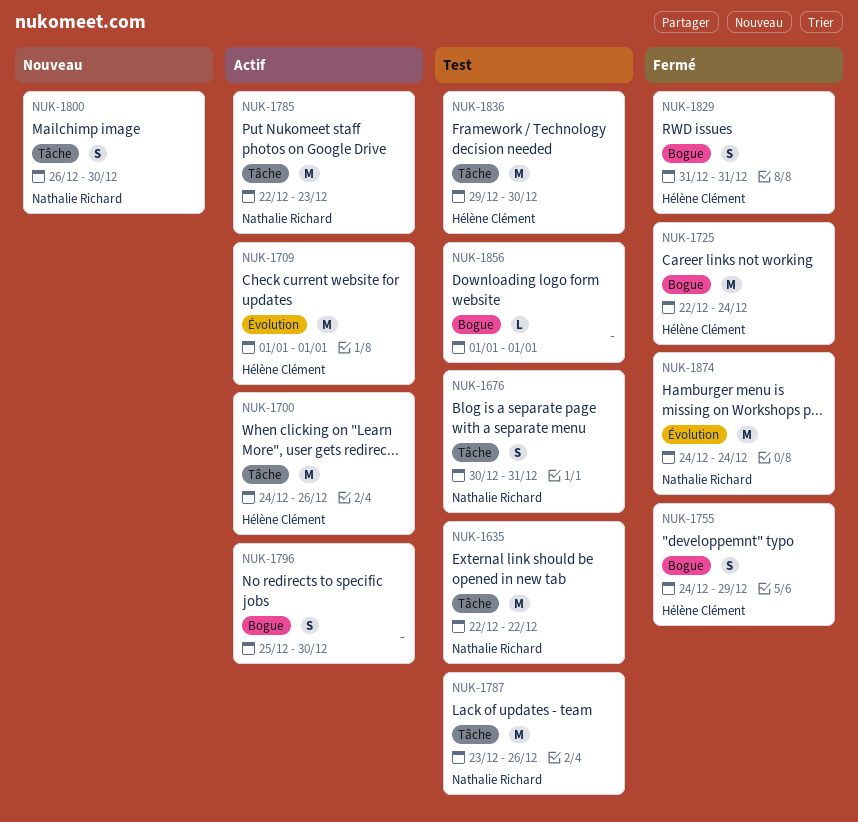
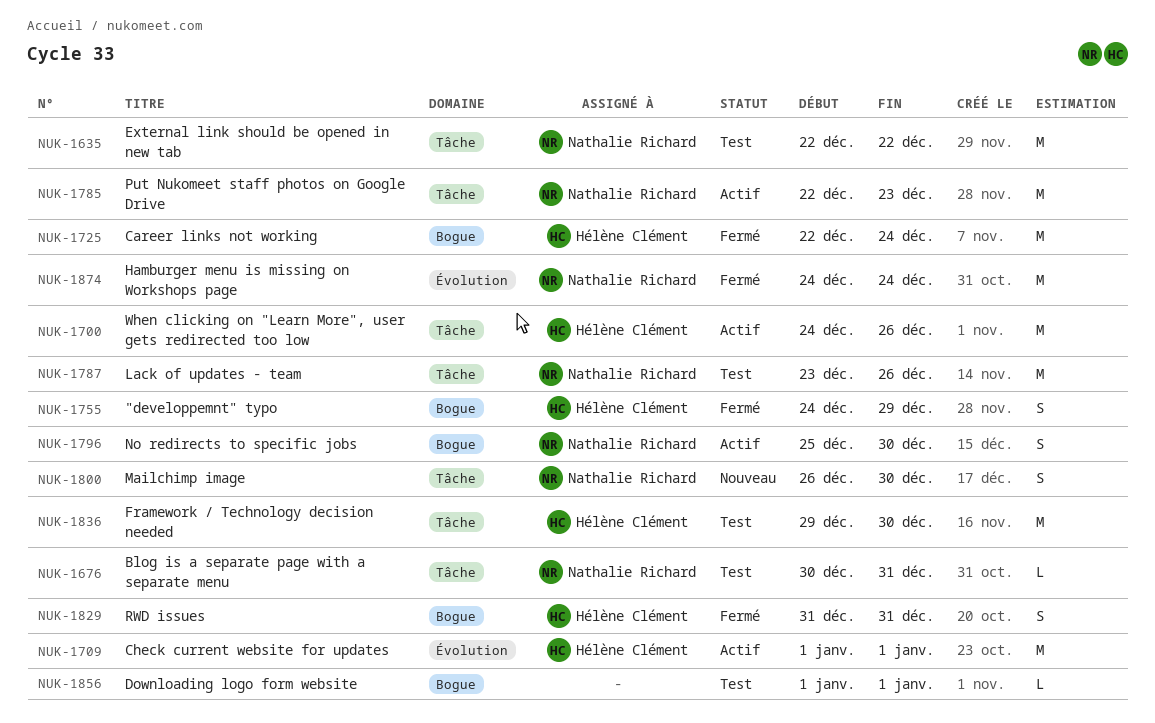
NUK-1676, estimate: S -> L
NUK-1796, owner: none -> Nathalie Richard

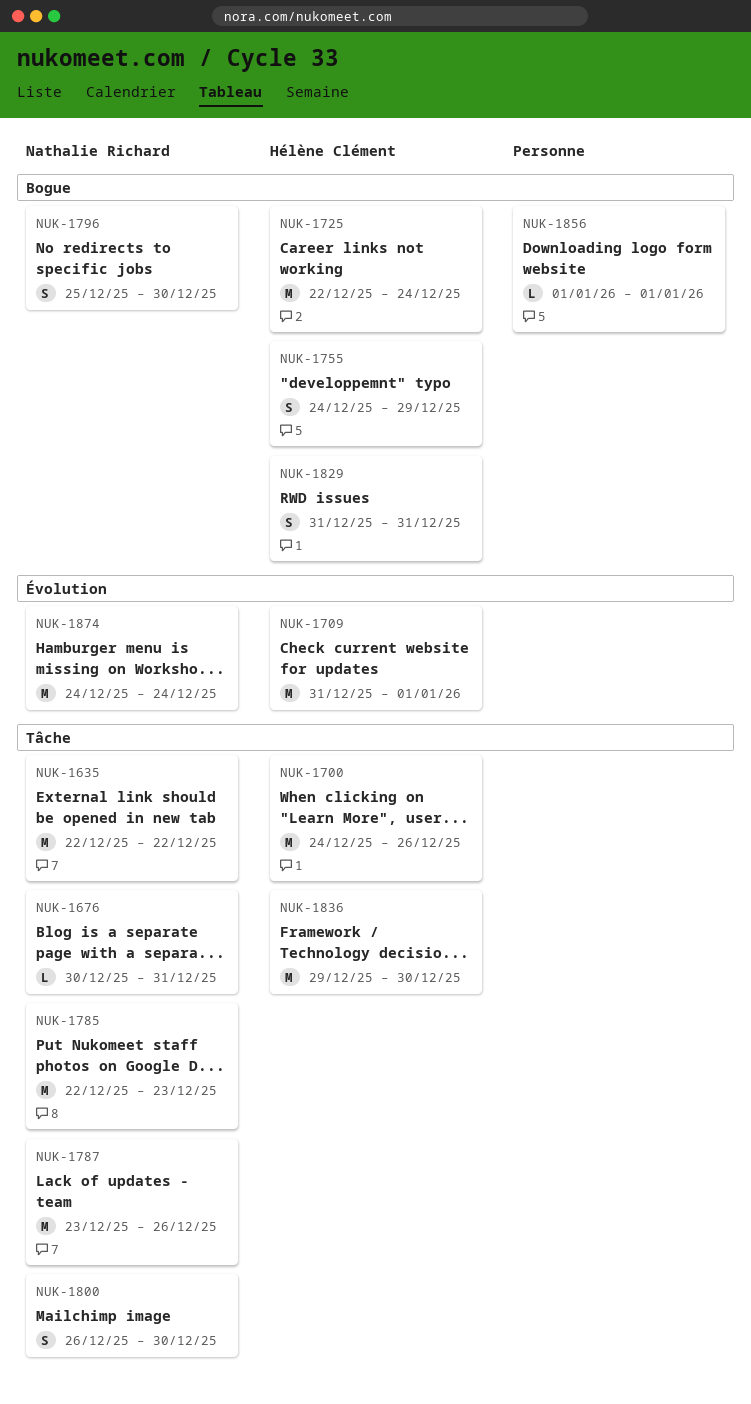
NUK-1709, start: Jan 1 -> Dec 31

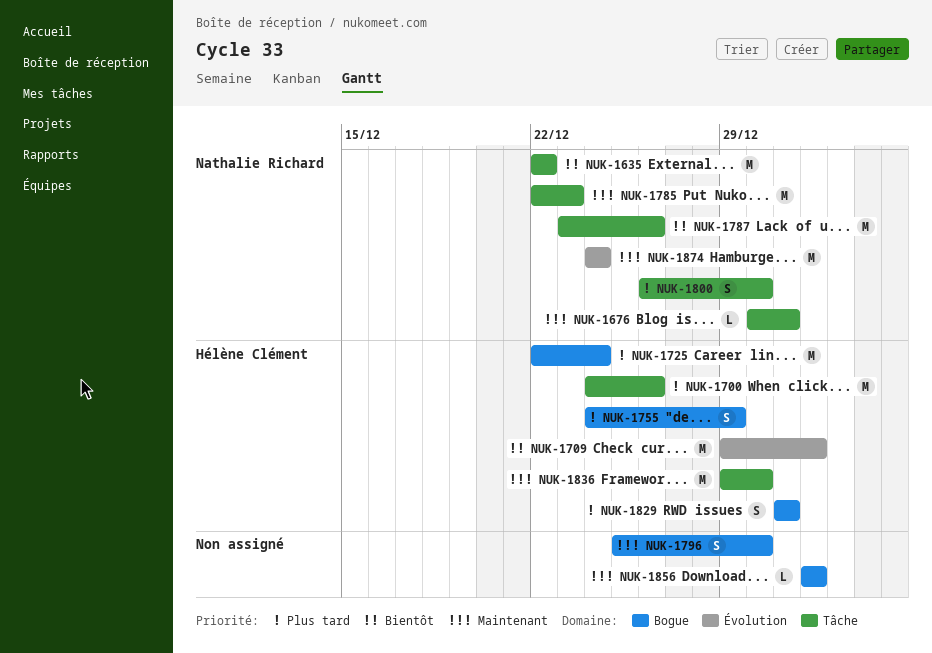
NUK-1709, start: Dec 31 -> Dec 29
NUK-1796, owner: Nathalie Richard -> none

